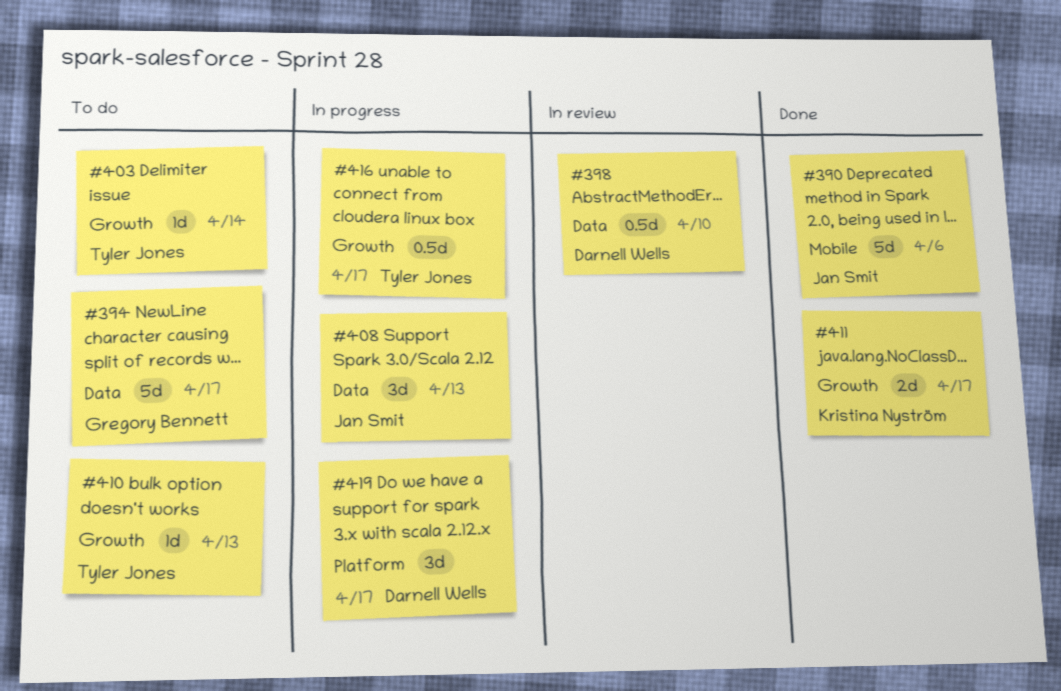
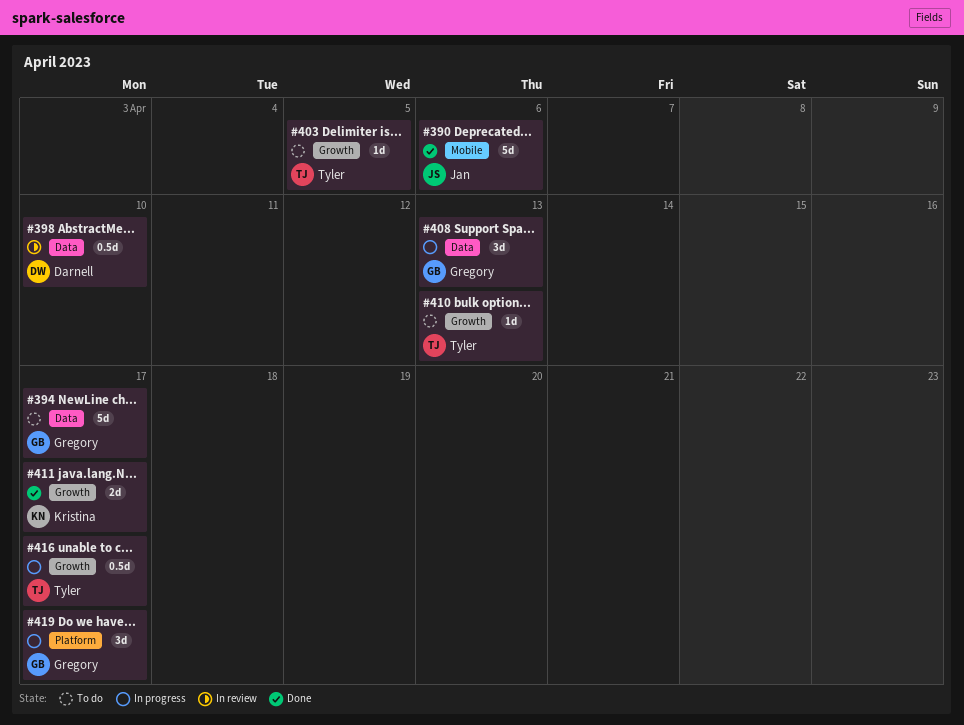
#403, due: Apr 14 -> Apr 5
#408, owner: Jan Smit -> Gregory Bennett
#419, owner: Darnell Wells -> Gregory Bennett

